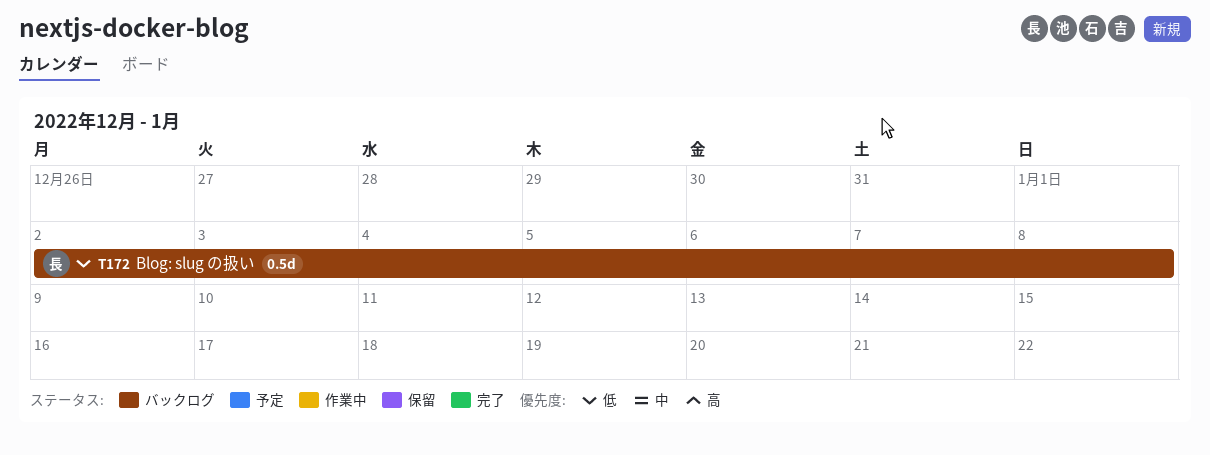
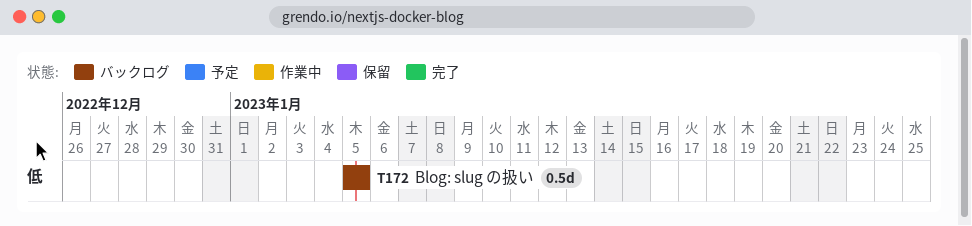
T172, start: Jan 2 -> Jan 5
T172, due: Jan 8 -> Jan 5

